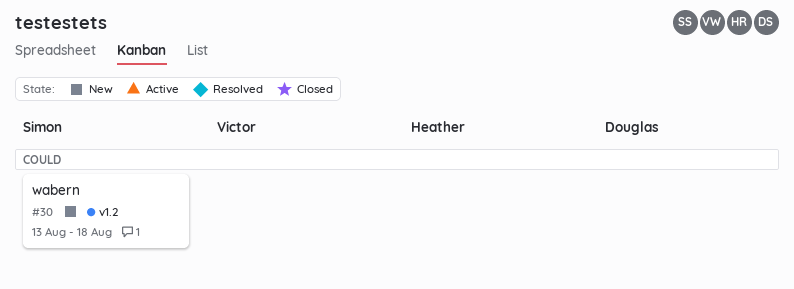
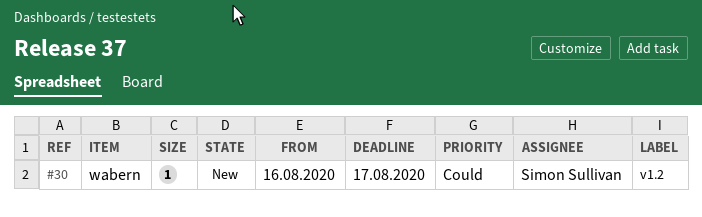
#30, start: Aug 13 -> Aug 16
#30, due: Aug 18 -> Aug 17

